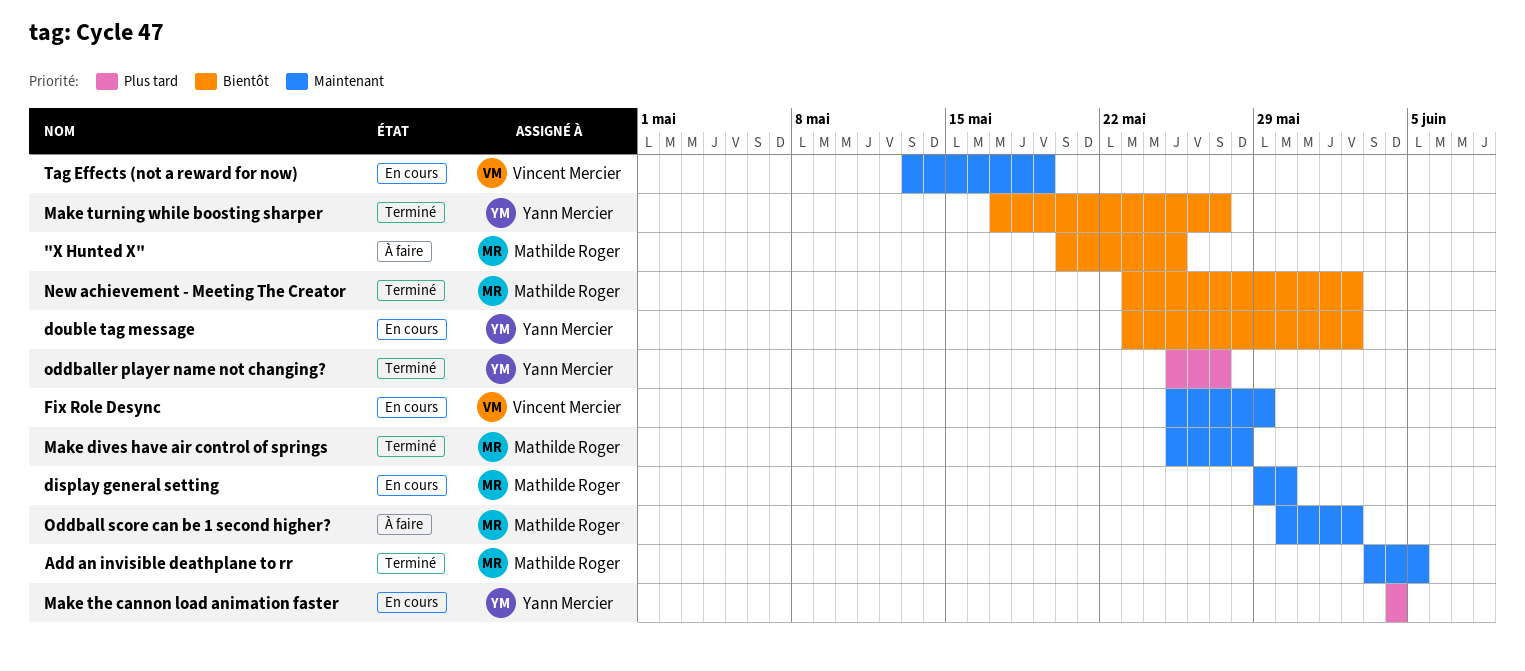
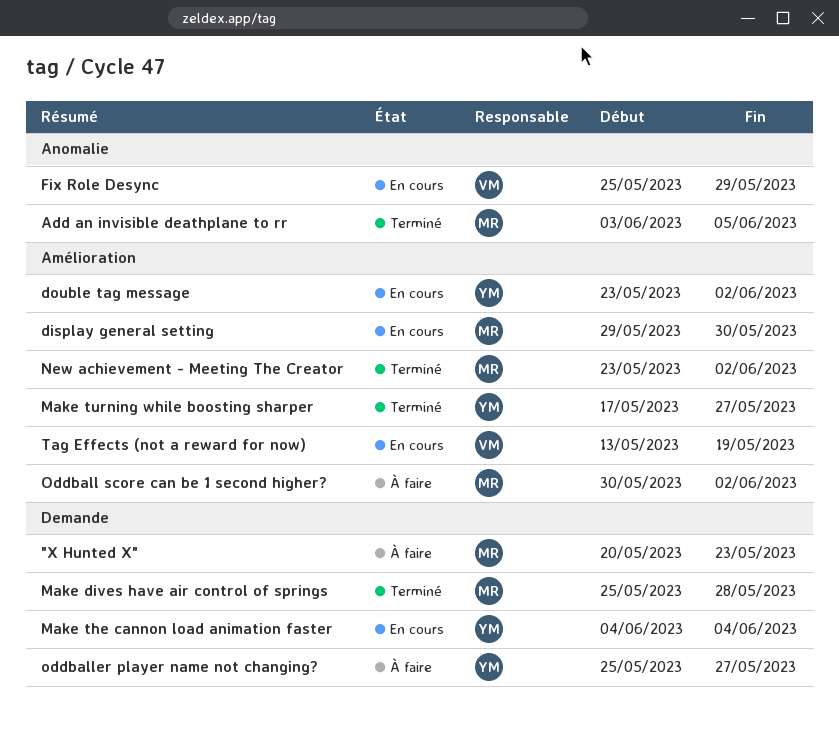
"X Hunted X", due: May 25 -> May 23
oddballer player name not changing?, status: Terminé -> À faire

